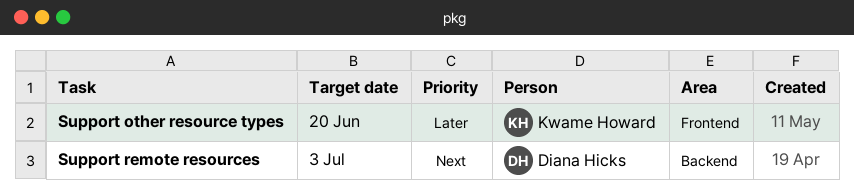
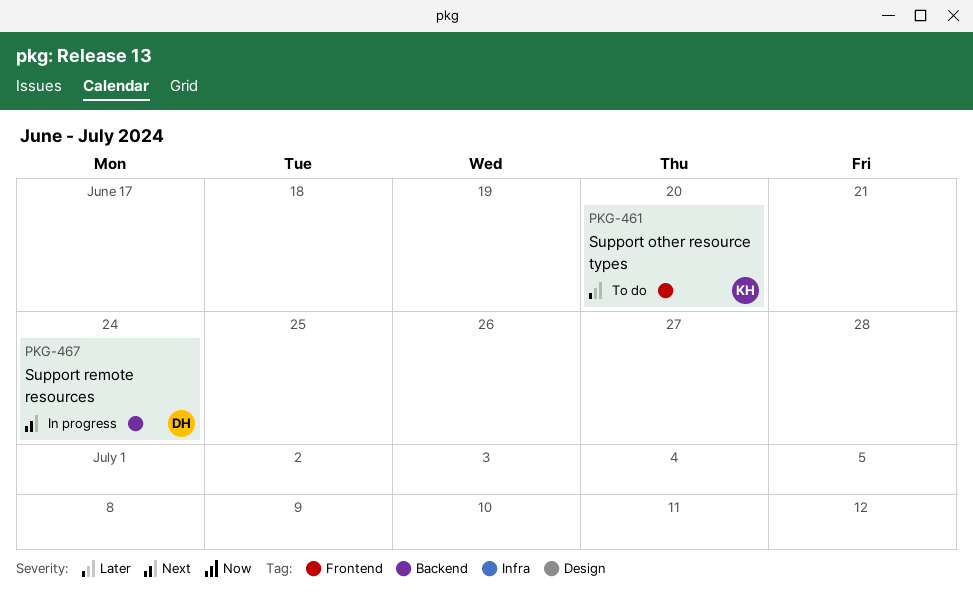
Support remote resources, due: Jul 3 -> Jun 24

